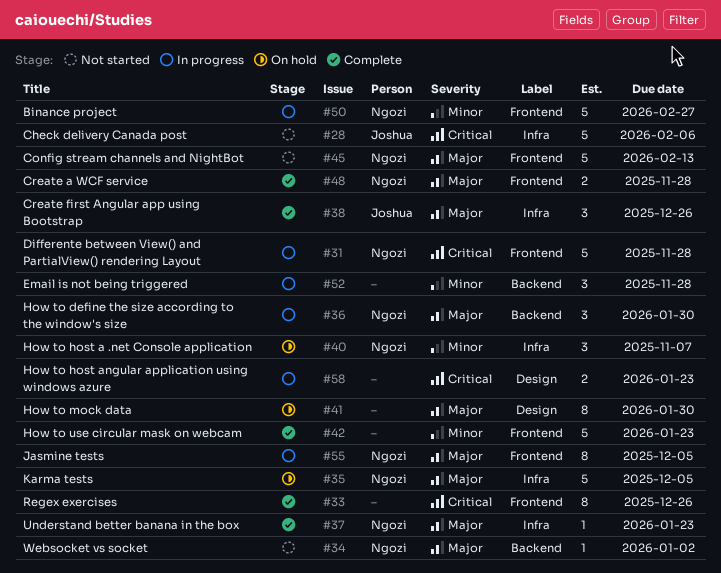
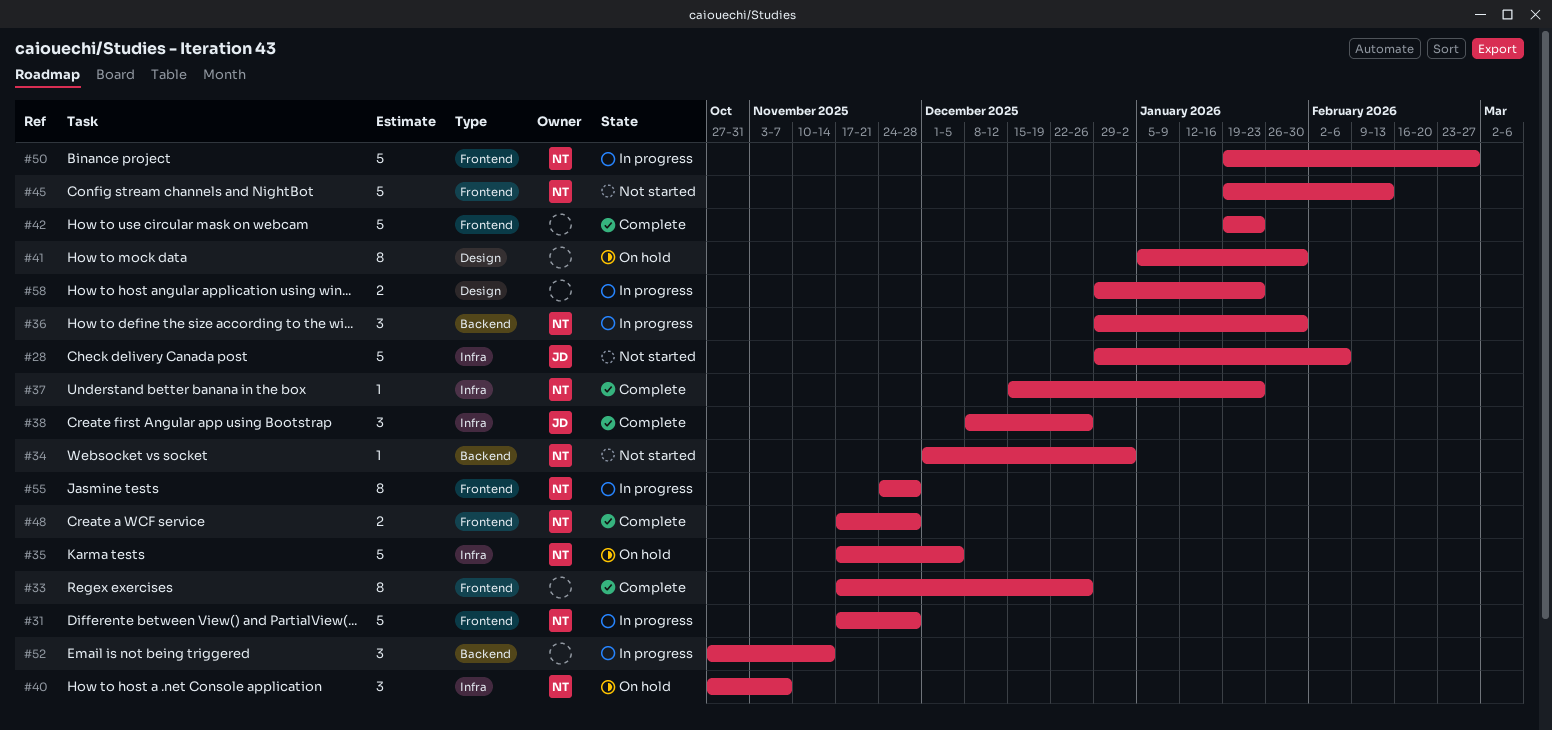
#52, due: Nov 28 -> Nov 14
#55, due: Dec 5 -> Nov 28

